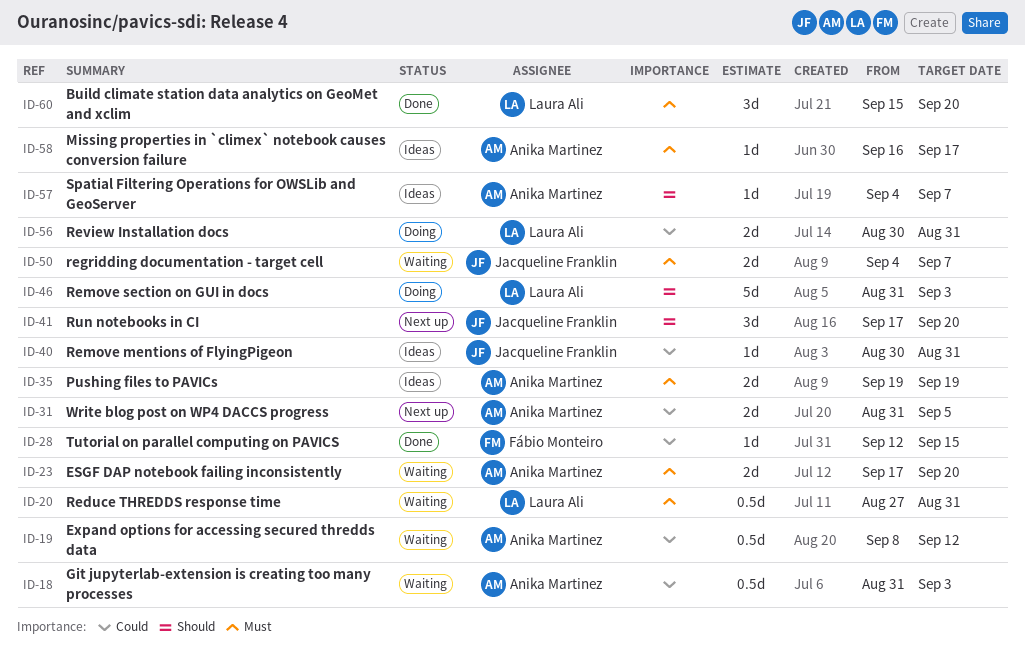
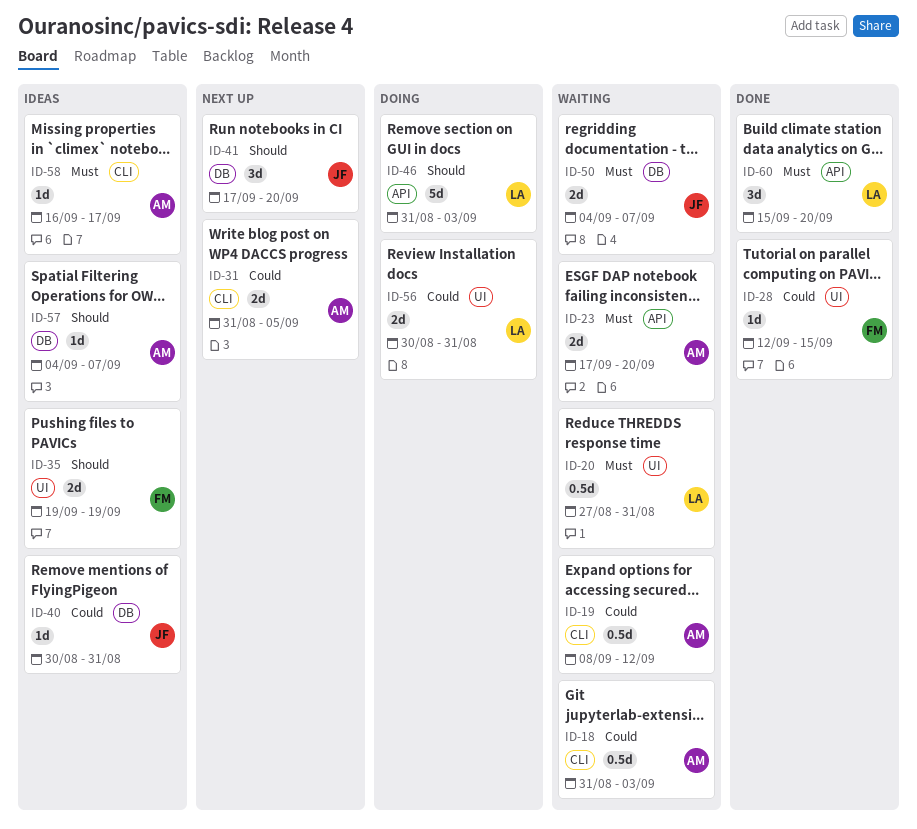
ID-35, owner: Anika Martinez -> Fábio Monteiro
ID-35, priority: Must -> Should

